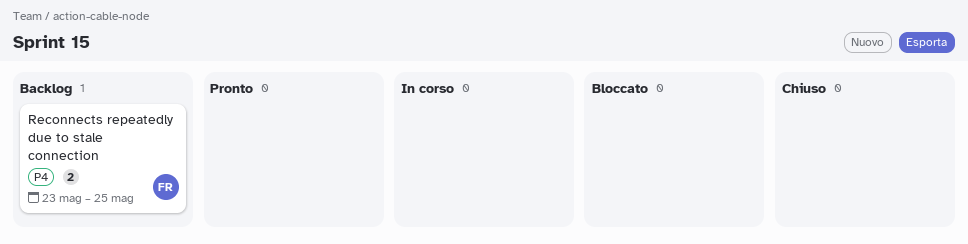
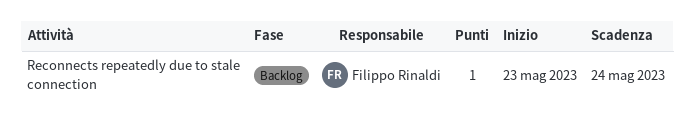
Reconnects repeatedly due to stale connection, estimate: 2 -> 1
Reconnects repeatedly due to stale connection, due: May 25 -> May 24

